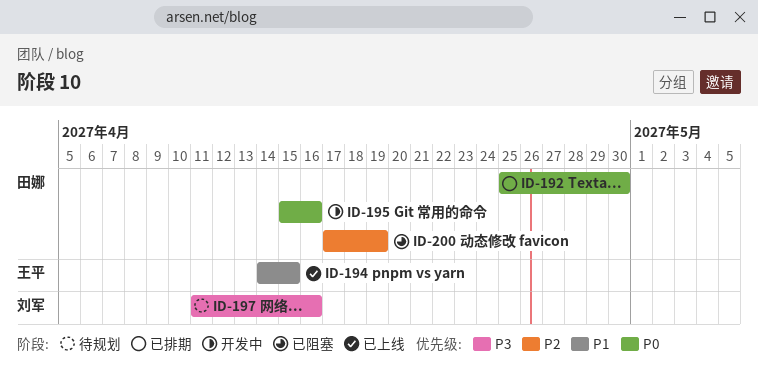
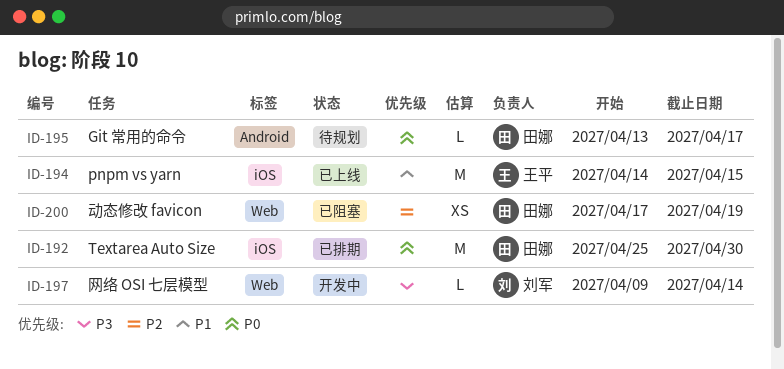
ID-195, status: 开发中 -> 待规划
ID-195, start: Apr 15 -> Apr 13
ID-195, due: Apr 16 -> Apr 17
ID-197, status: 待规划 -> 开发中
ID-197, start: Apr 11 -> Apr 9
ID-197, due: Apr 16 -> Apr 14

